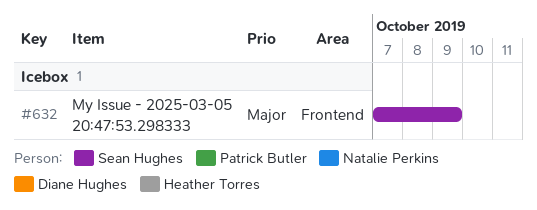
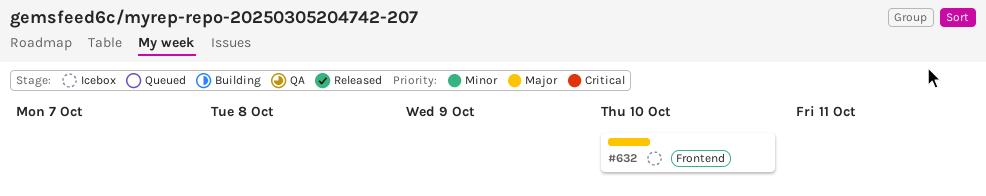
#632, due: Oct 9 -> Oct 10

